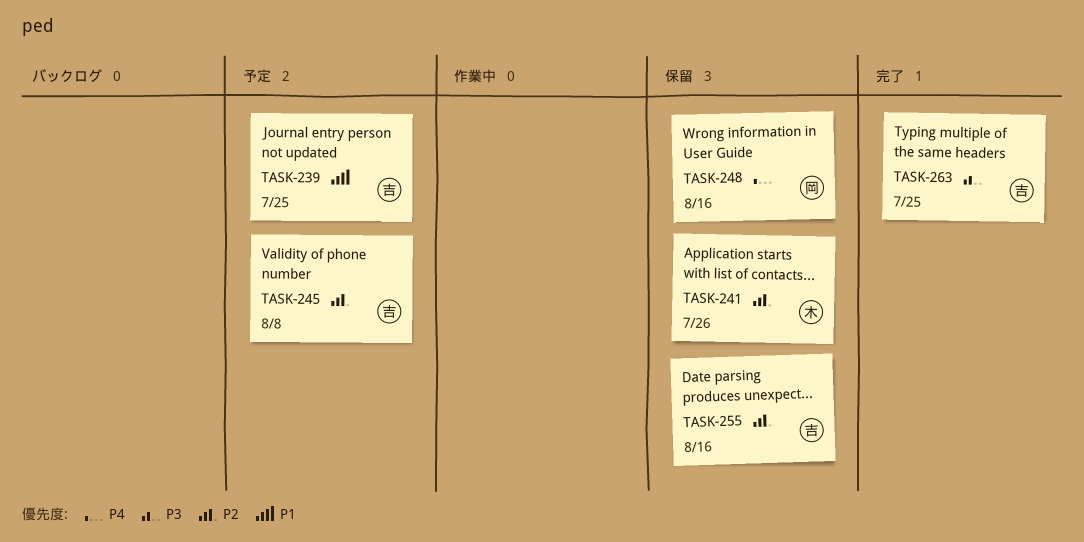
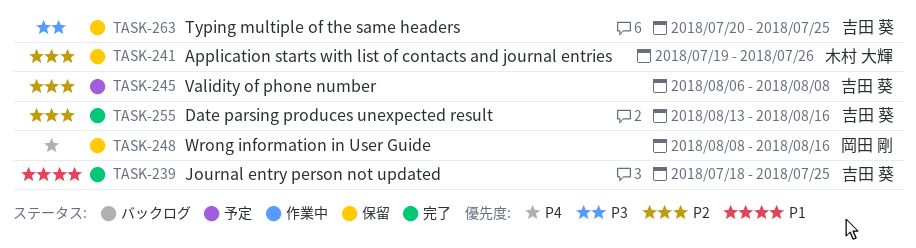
TASK-239, status: 予定 -> 完了
TASK-255, status: 保留 -> 完了
TASK-263, status: 完了 -> 保留

